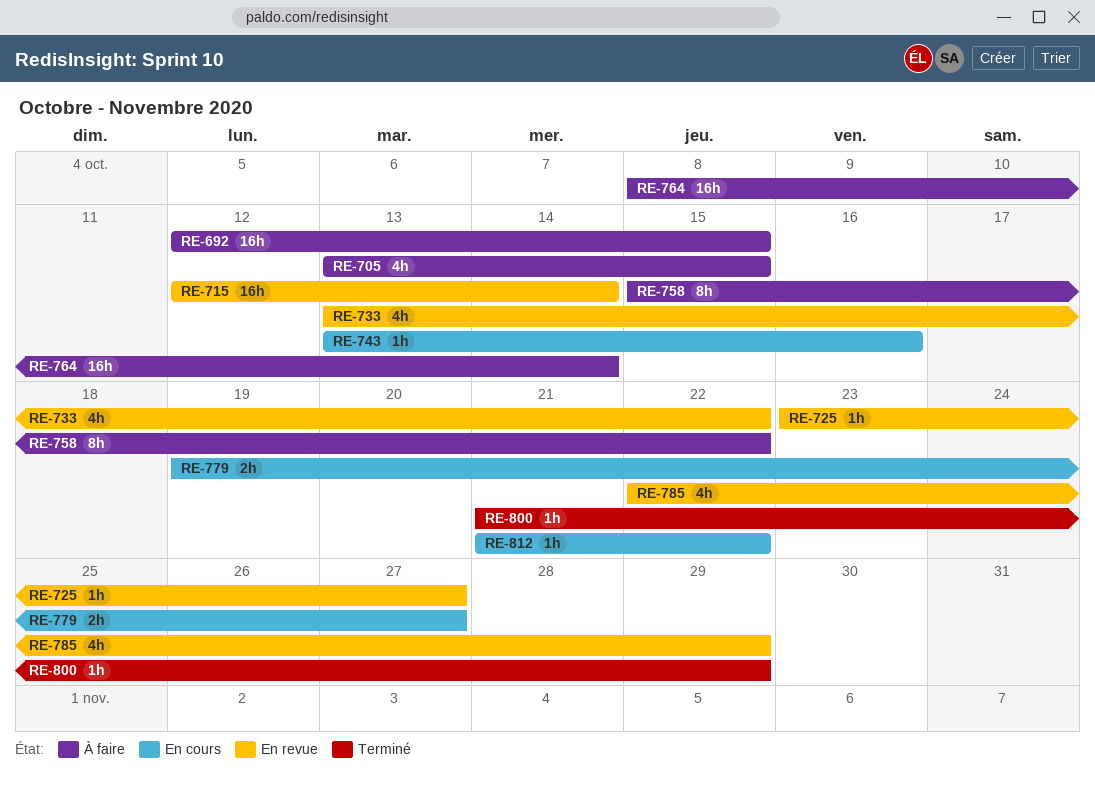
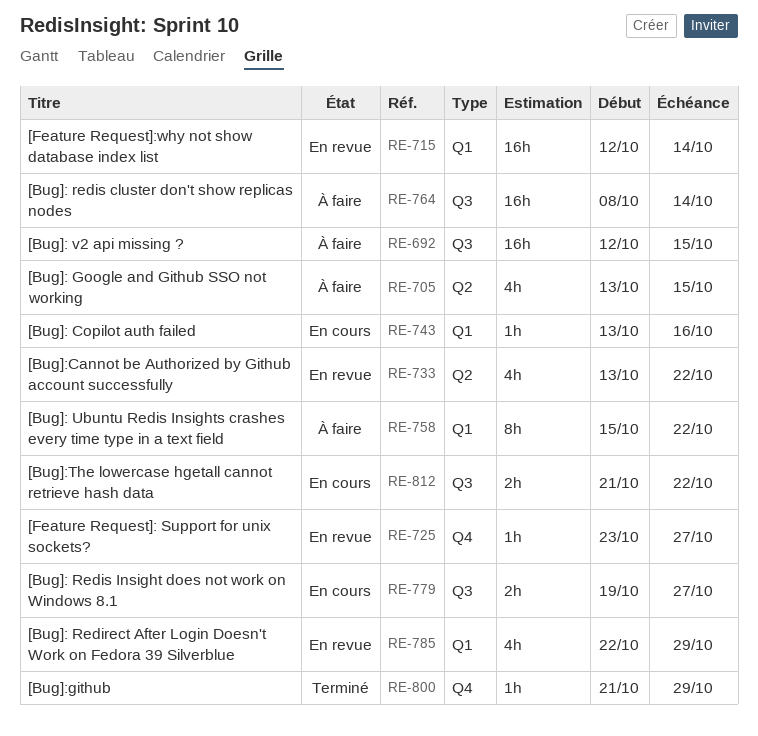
RE-812, estimate: 1h -> 2h

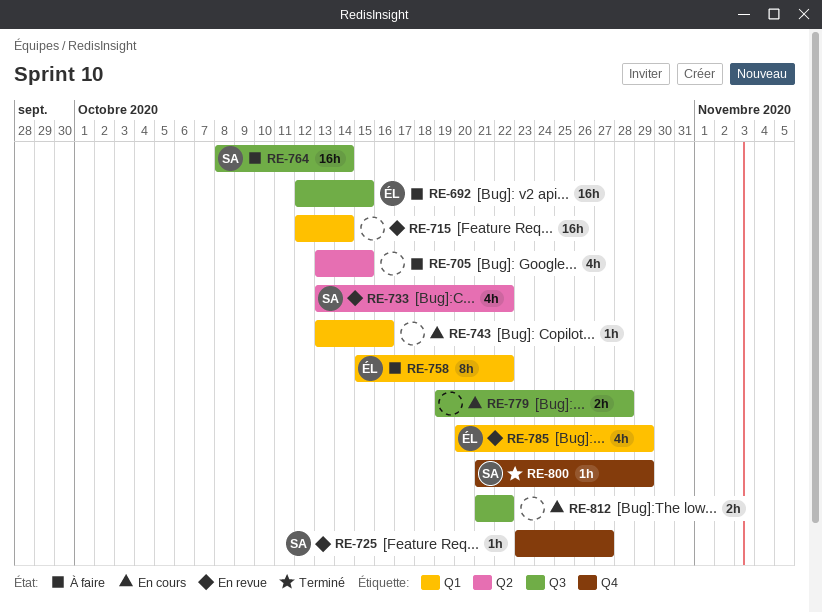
RE-779, due: Oct 27 -> Oct 28
RE-785, start: Oct 22 -> Oct 20

